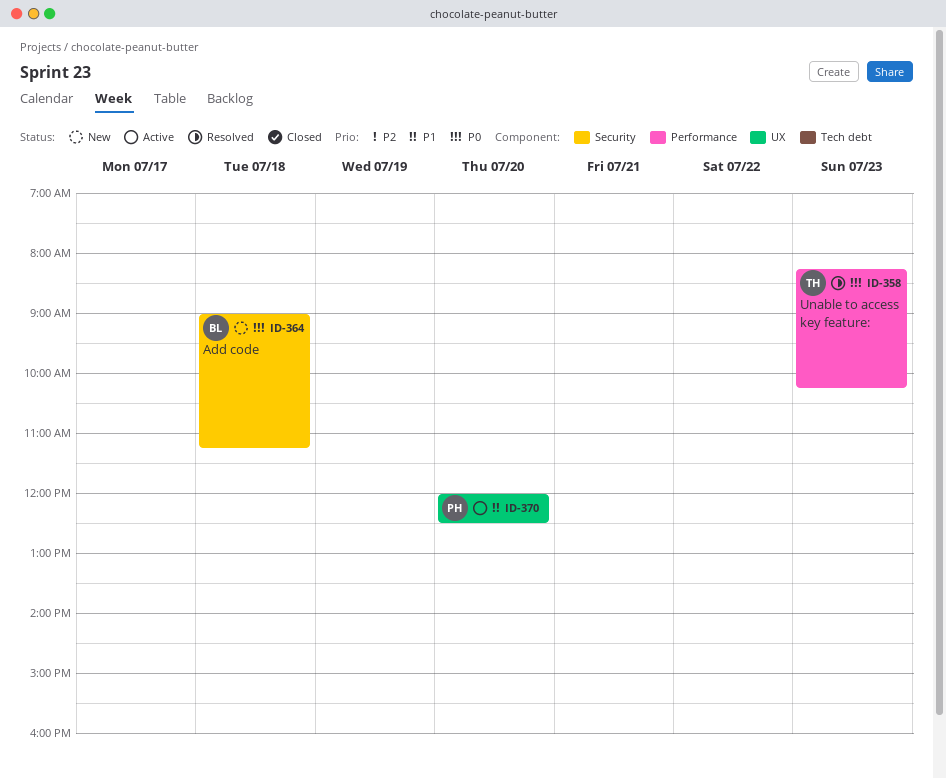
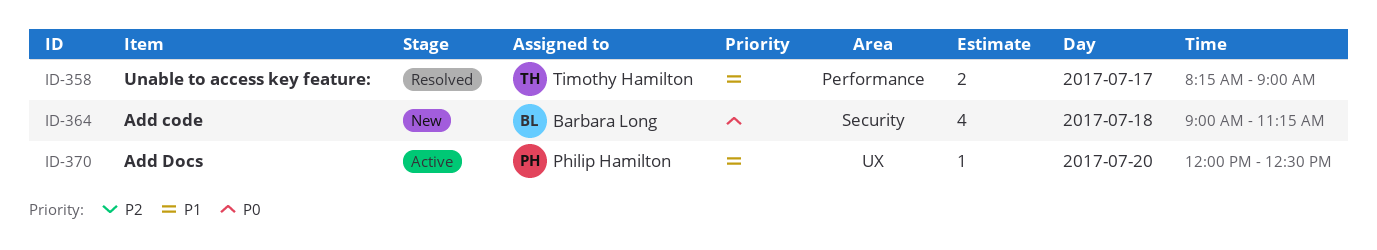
ID-358, priority: P0 -> P1
ID-358, day: Jul 23 -> Jul 17
ID-358, ends: 10:15 -> 09:00

